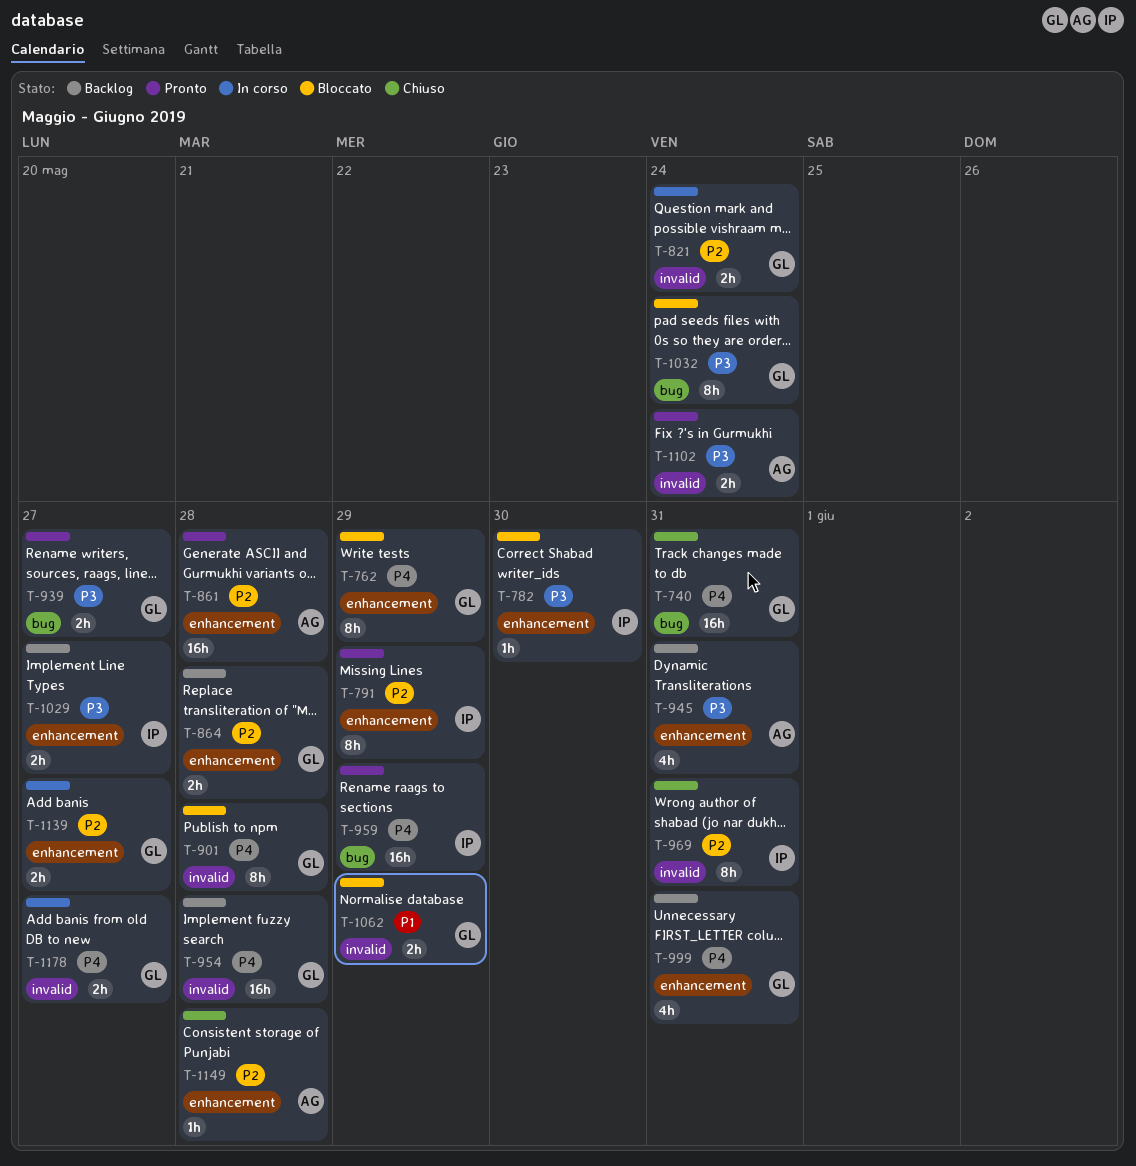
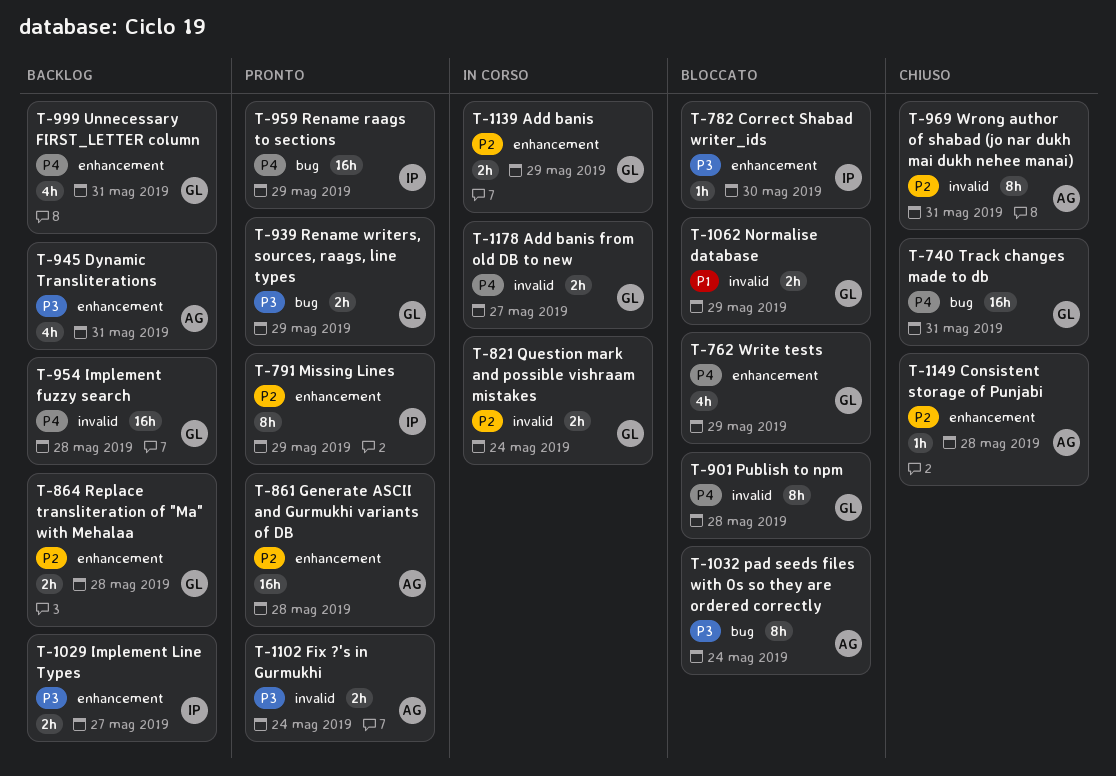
T-762, estimate: 8h -> 4h
T-939, due: May 27 -> May 29
T-969, owner: IP -> AG
T-1032, owner: GL -> AG
T-1139, due: May 27 -> May 29

